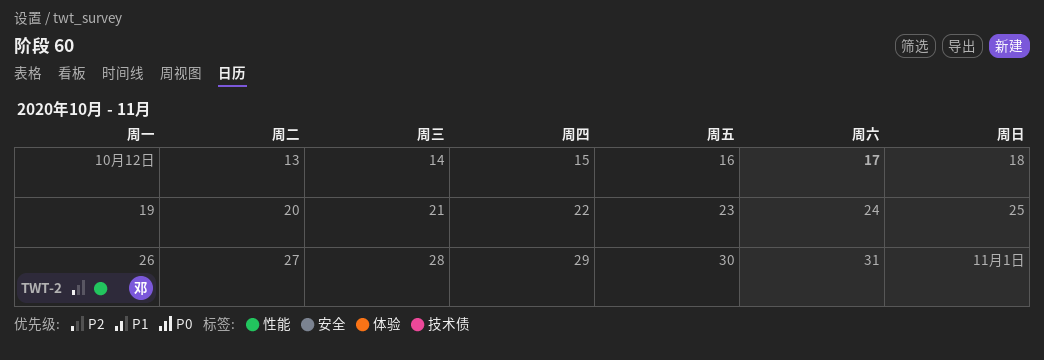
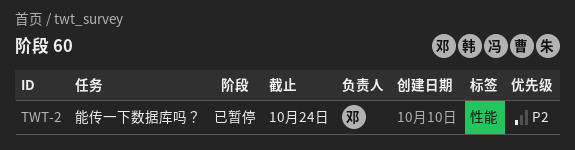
TWT-2, due: Oct 26 -> Oct 24

